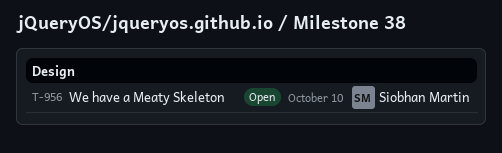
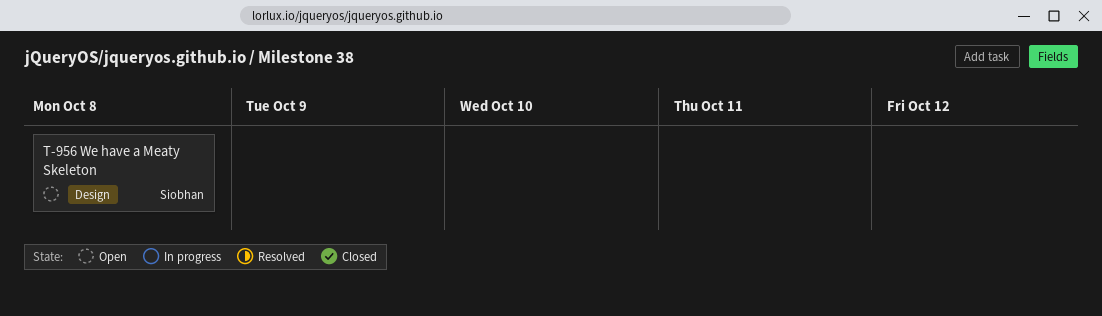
T-956, due: Oct 10 -> Oct 8

